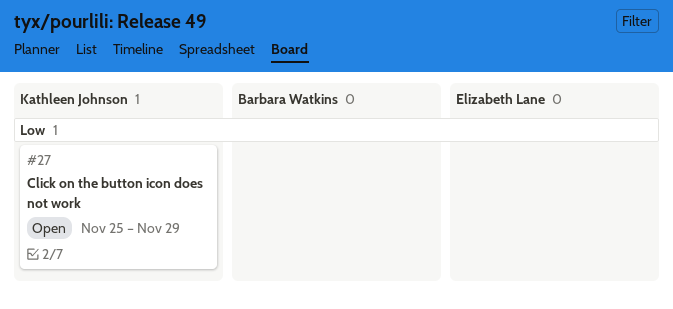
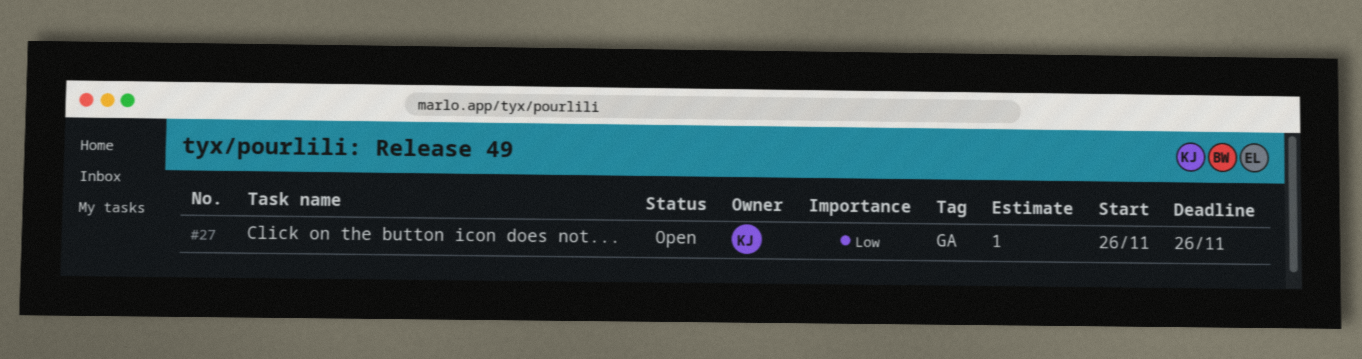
#27, start: Nov 25 -> Nov 26
#27, due: Nov 29 -> Nov 26

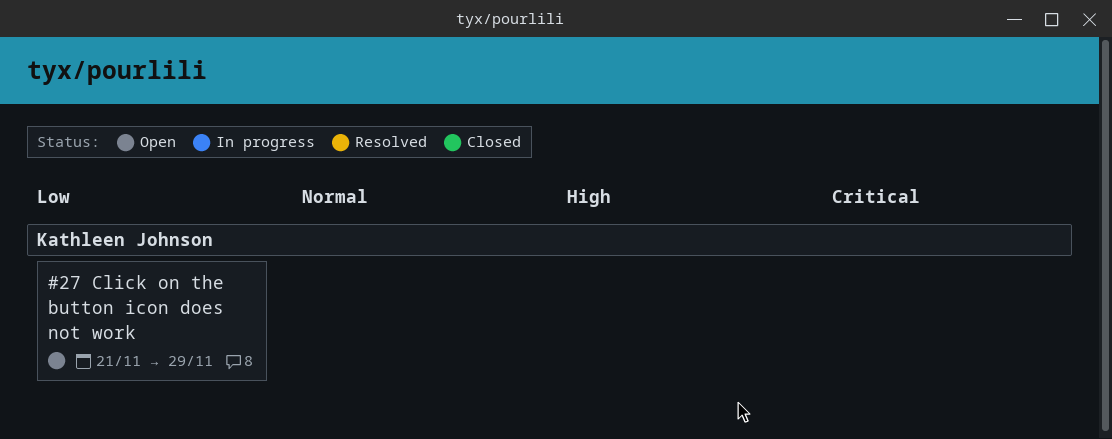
#27, start: Nov 26 -> Nov 21
#27, due: Nov 26 -> Nov 29

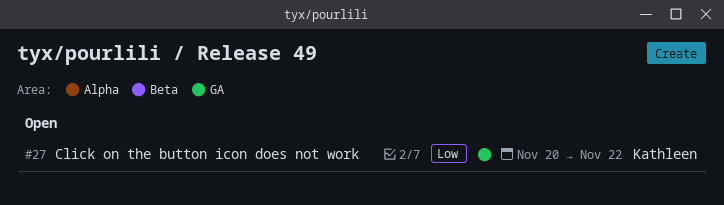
#27, start: Nov 21 -> Nov 20
#27, due: Nov 29 -> Nov 22

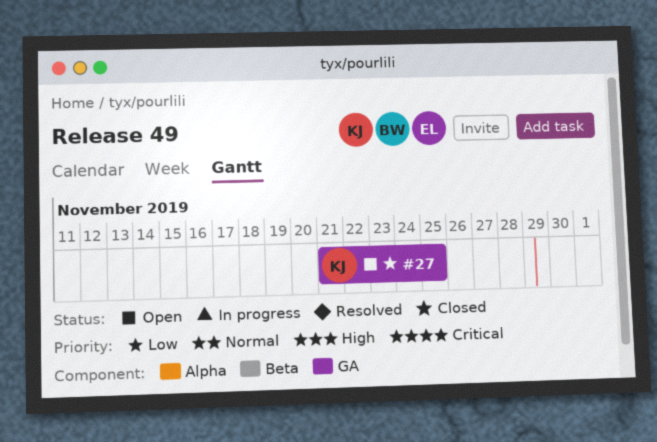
#27, start: Nov 20 -> Nov 21
#27, due: Nov 22 -> Nov 25

